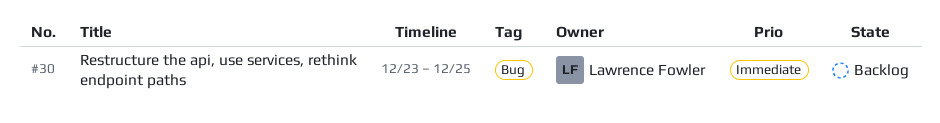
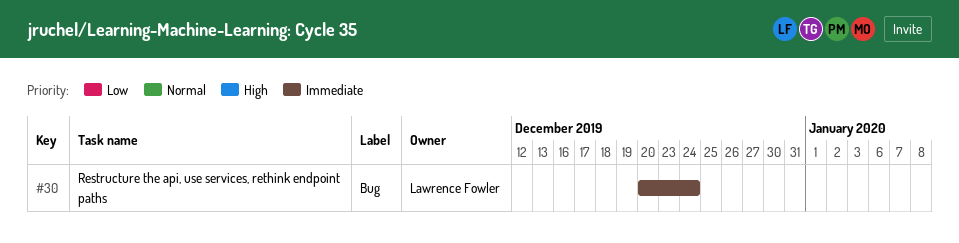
#30, start: Dec 23 -> Dec 20
#30, due: Dec 25 -> Dec 24

